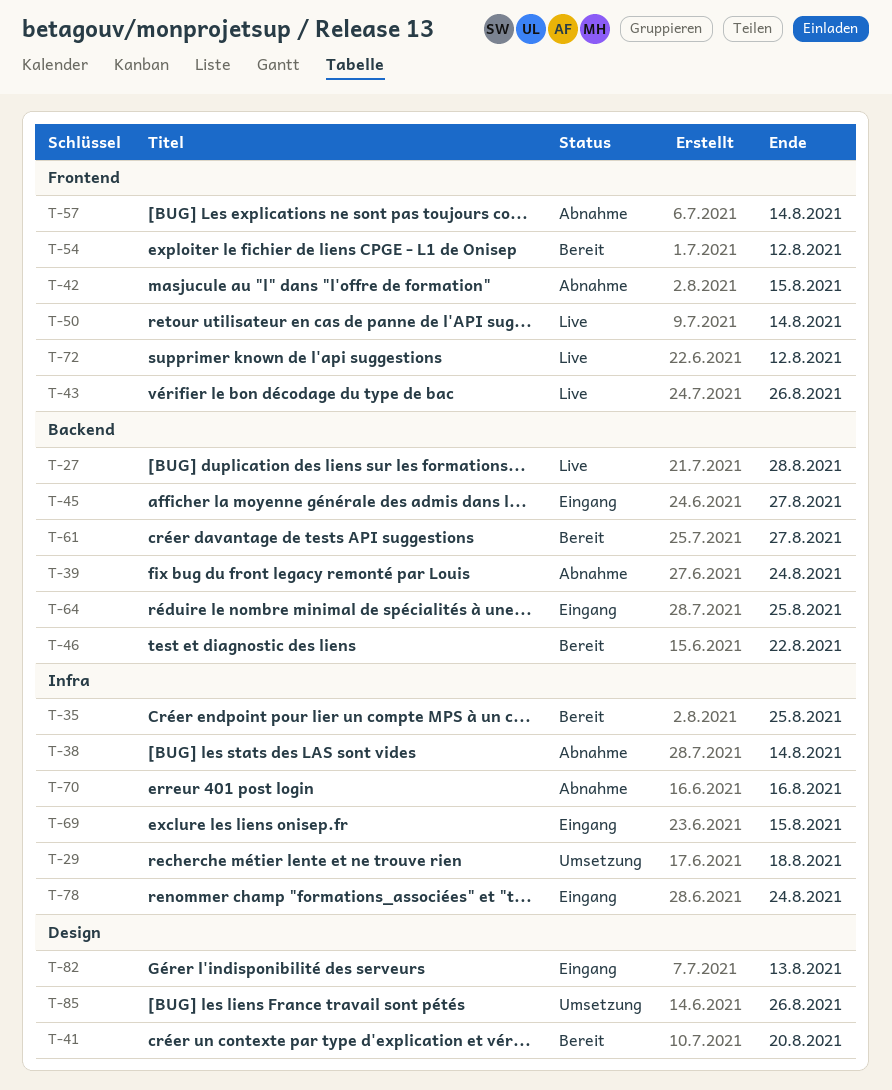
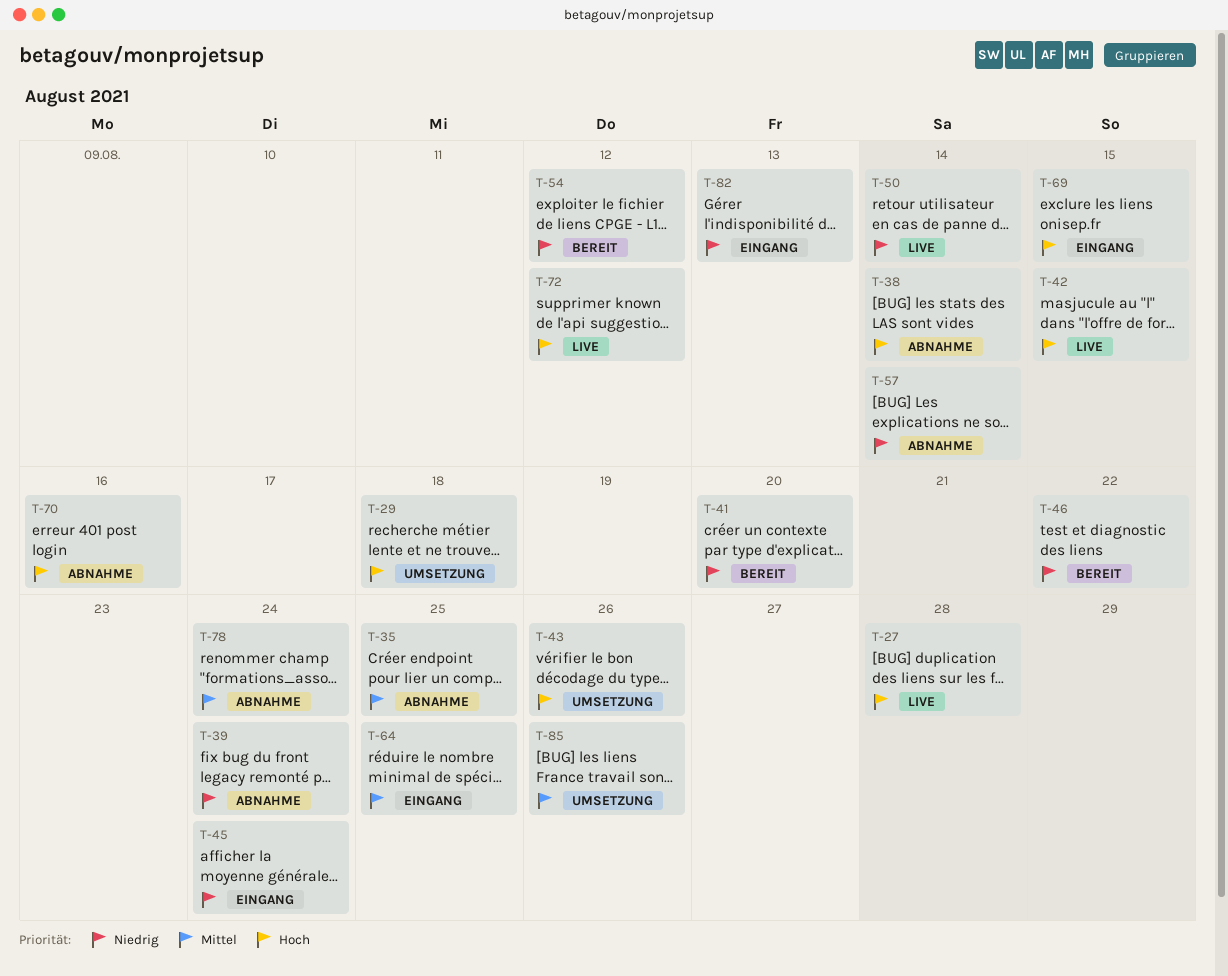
T-35, status: Bereit -> Abnahme
T-42, status: Abnahme -> Live
T-43, status: Live -> Umsetzung
T-45, due: Aug 27 -> Aug 24
T-61: present -> none
T-78, status: Eingang -> Abnahme

